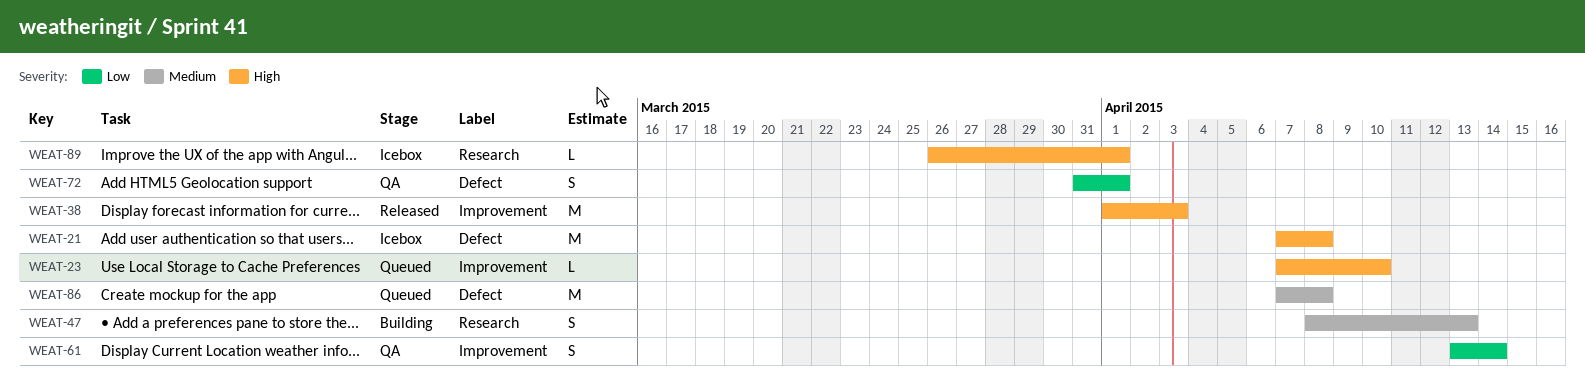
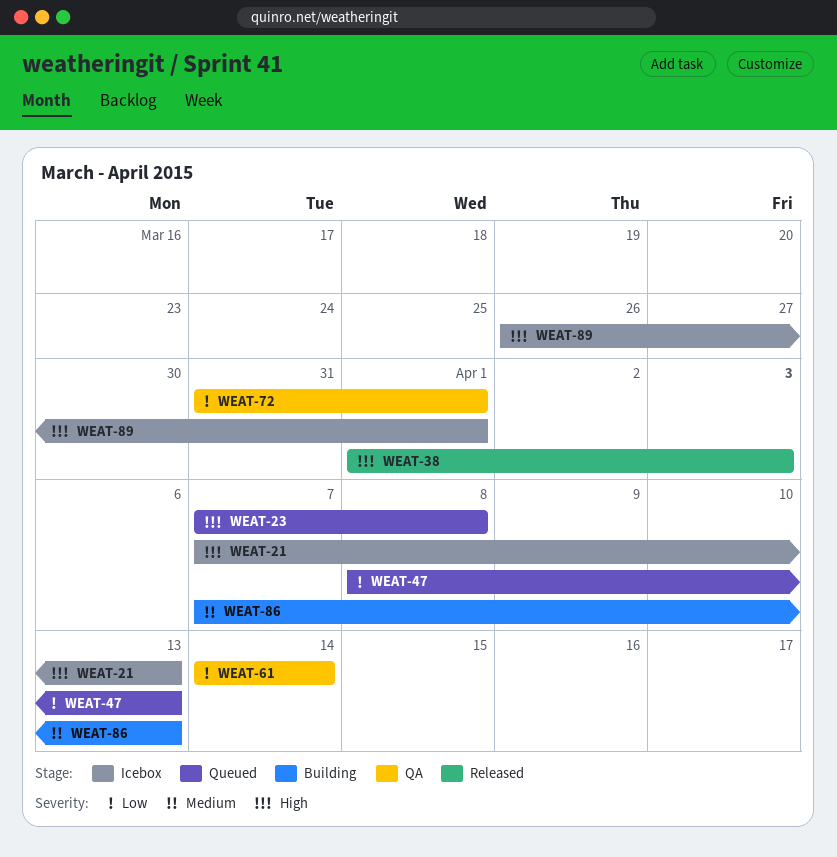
WEAT-21, due: Apr 8 -> Apr 13
WEAT-23, due: Apr 10 -> Apr 8
WEAT-47, status: Building -> Queued
WEAT-47, priority: Medium -> Low
WEAT-61, start: Apr 13 -> Apr 14
WEAT-86, status: Queued -> Building
WEAT-86, due: Apr 8 -> Apr 13

